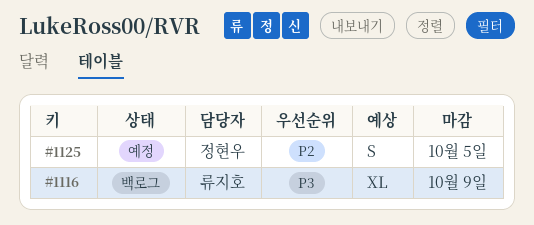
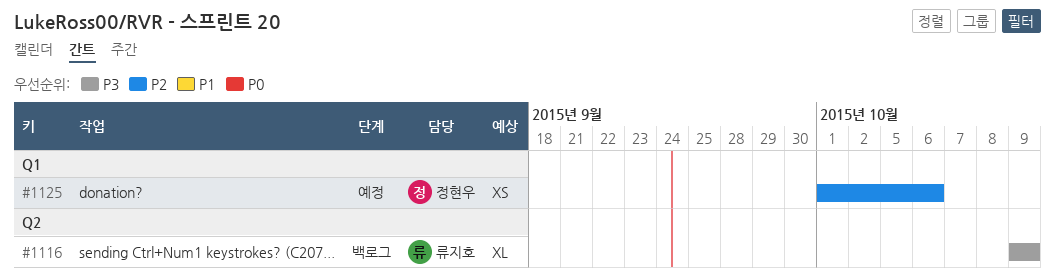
#1125, estimate: S -> XS
#1125, due: Oct 5 -> Oct 6

